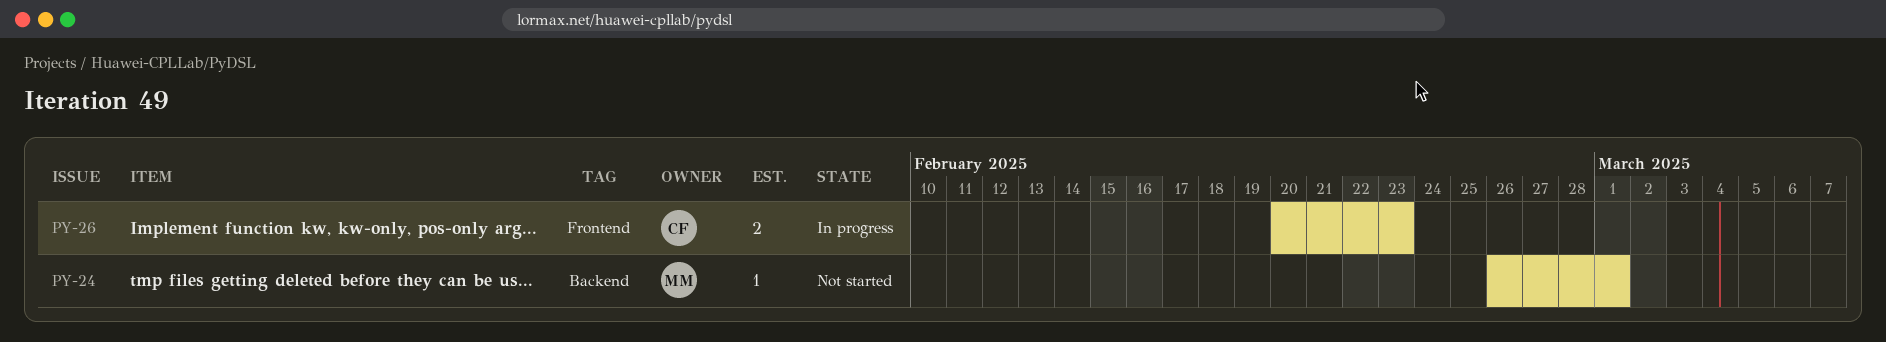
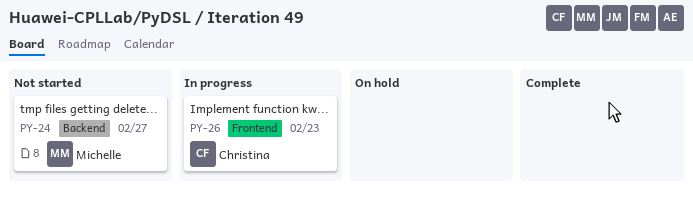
PY-24, due: Mar 1 -> Feb 27

